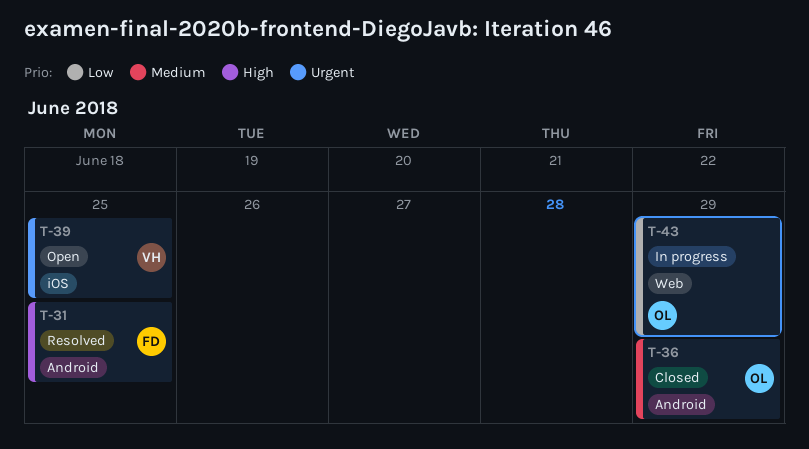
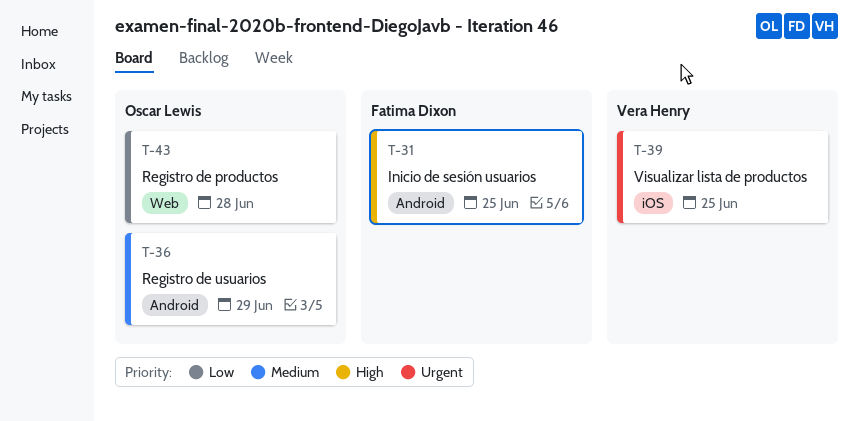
T-43, due: Jun 29 -> Jun 28

